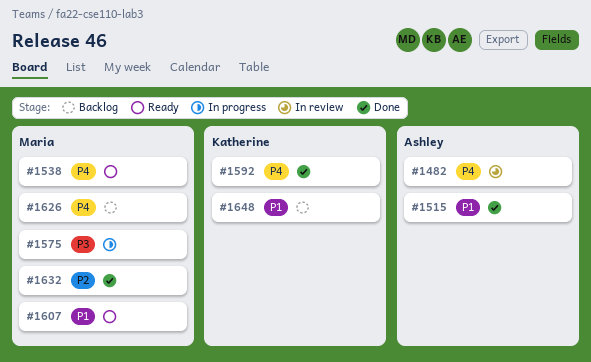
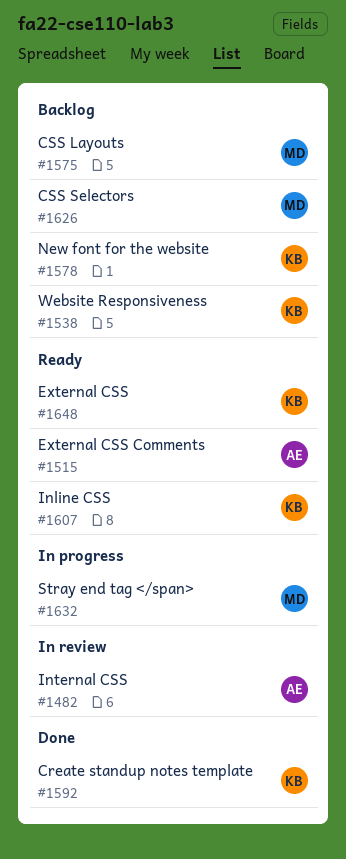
#1515, status: Done -> Ready
#1538, status: Ready -> Backlog
#1538, owner: Maria -> Katherine
#1575, status: In progress -> Backlog
#1578: none -> present
#1607, owner: Maria -> Katherine
#1632, status: Done -> In progress
#1648, status: Backlog -> Ready

